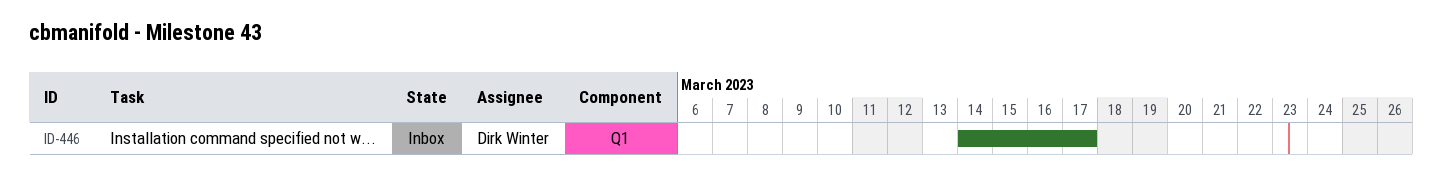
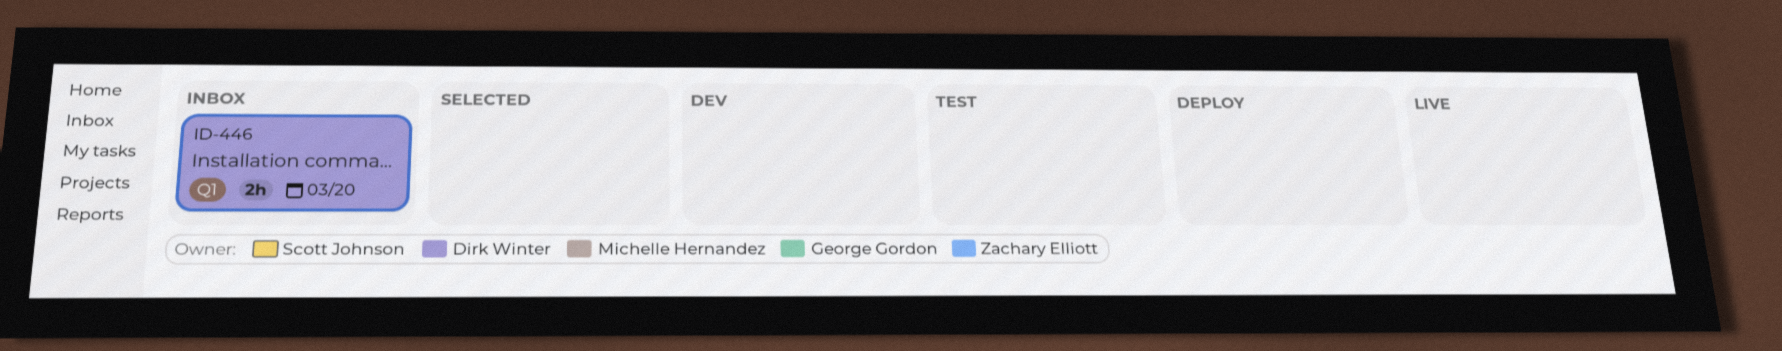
ID-446, due: Mar 17 -> Mar 20

